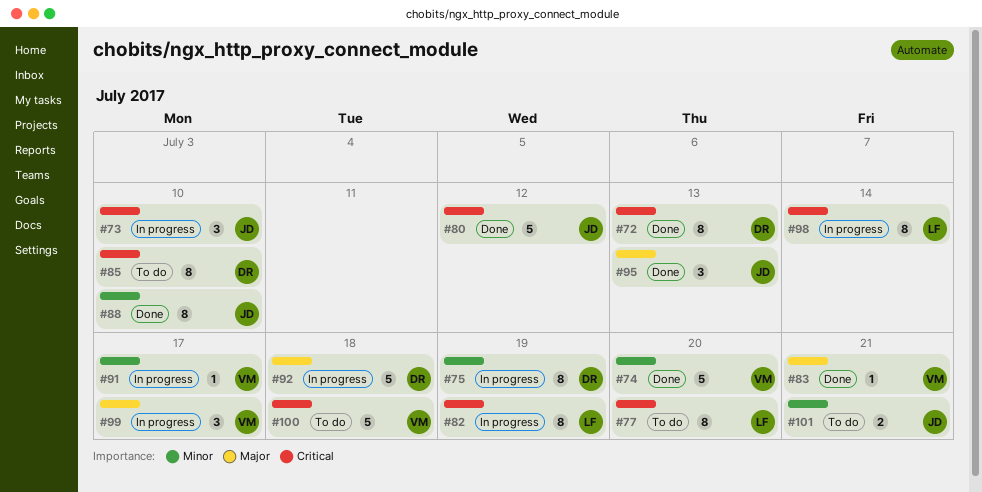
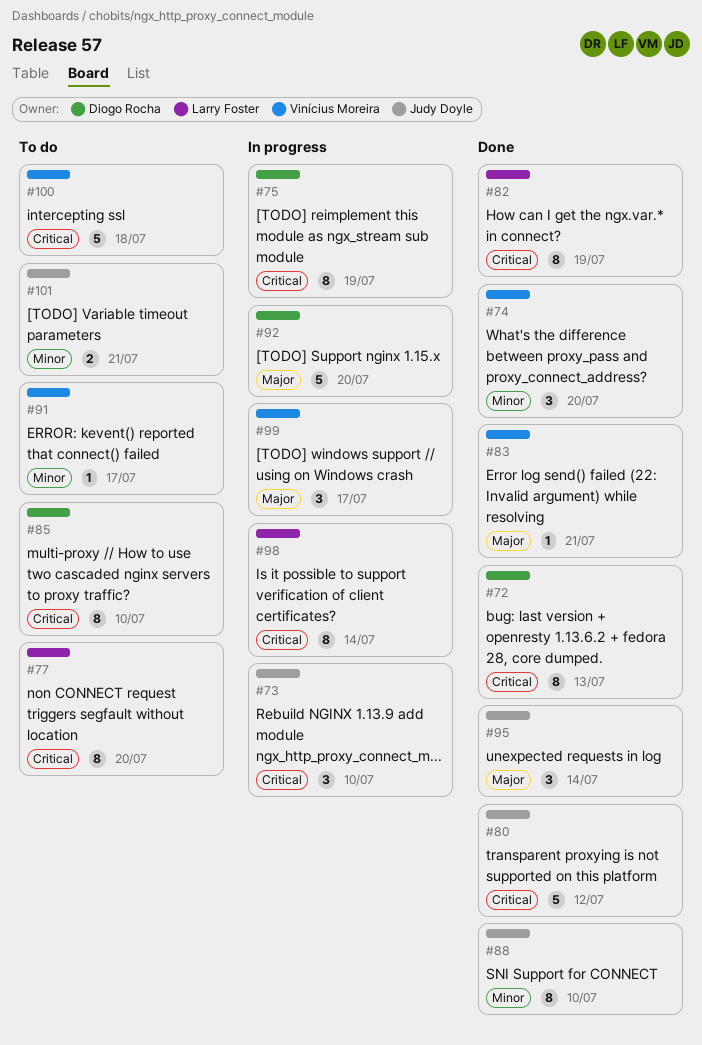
#74, estimate: 5 -> 3
#75, priority: Minor -> Critical
#82, status: In progress -> Done
#91, status: In progress -> To do
#92, due: Jul 18 -> Jul 20
#95, due: Jul 13 -> Jul 14

